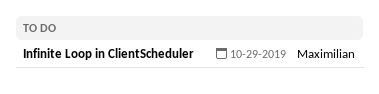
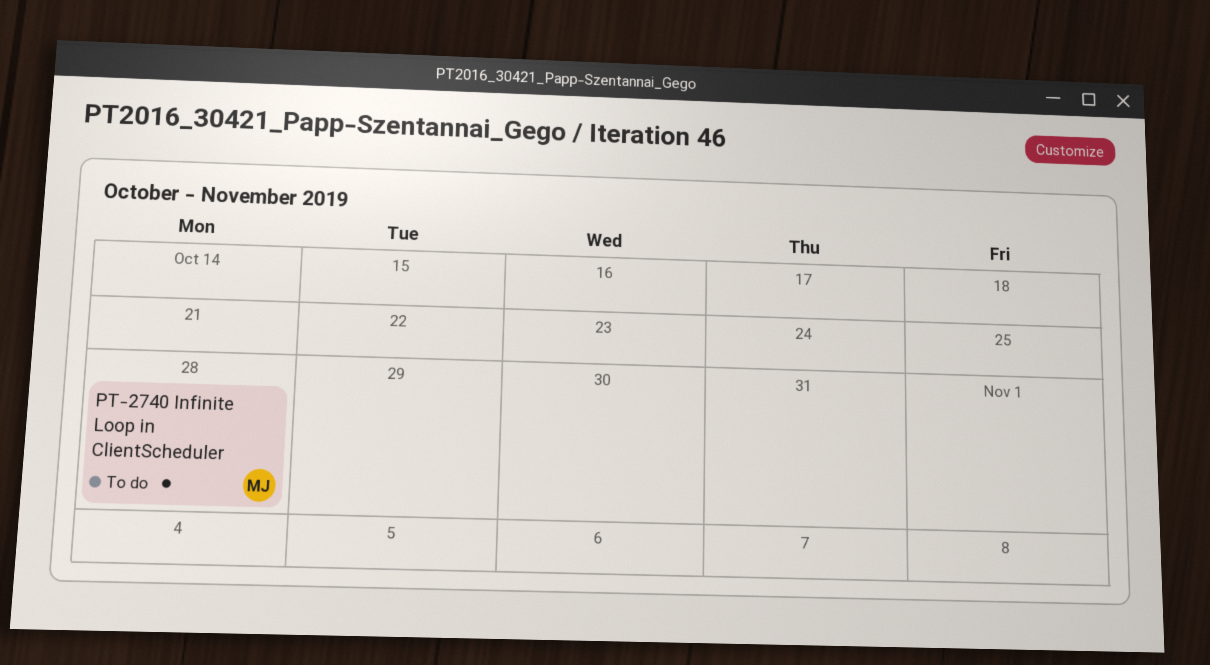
Infinite Loop in ClientScheduler, due: Oct 29 -> Oct 28

